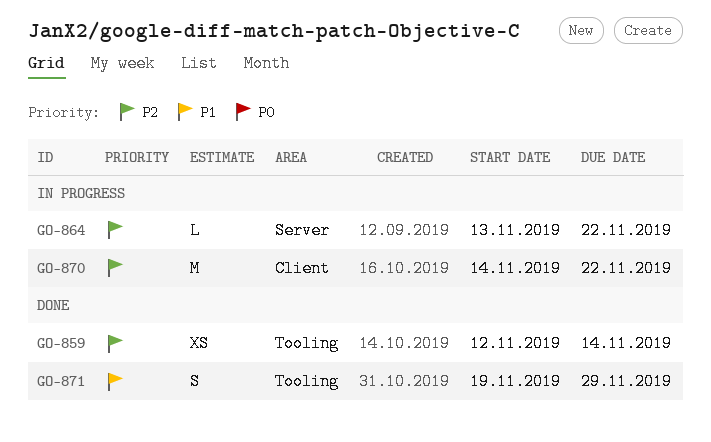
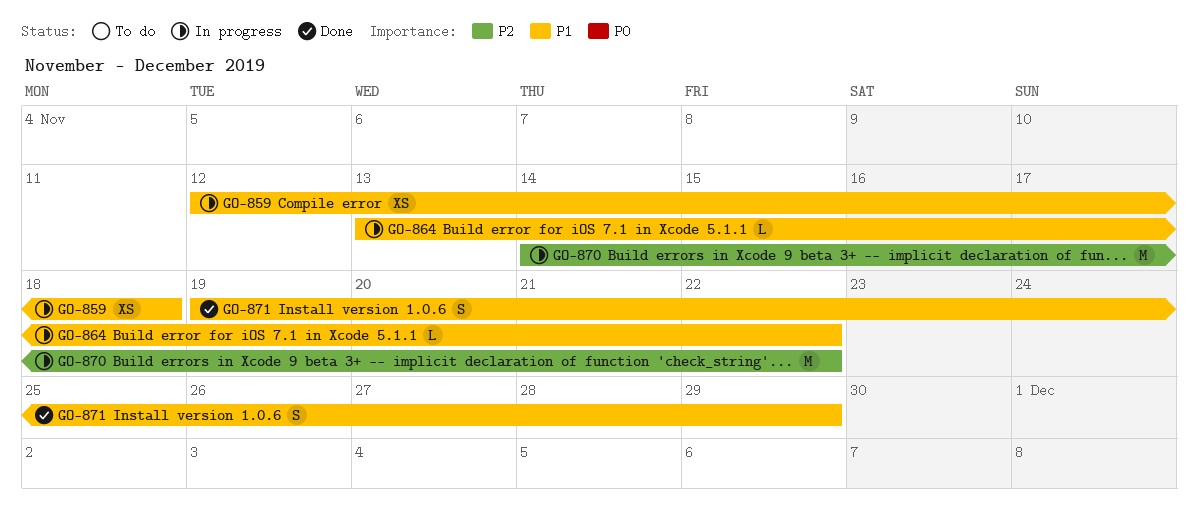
GO-859, status: Done -> In progress
GO-859, priority: P2 -> P1
GO-859, due: Nov 14 -> Nov 18
GO-864, priority: P2 -> P1

